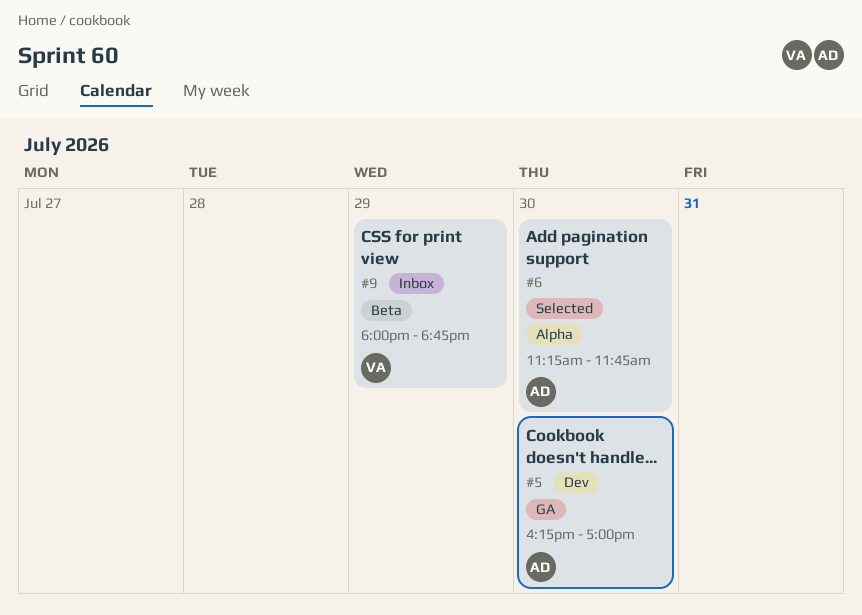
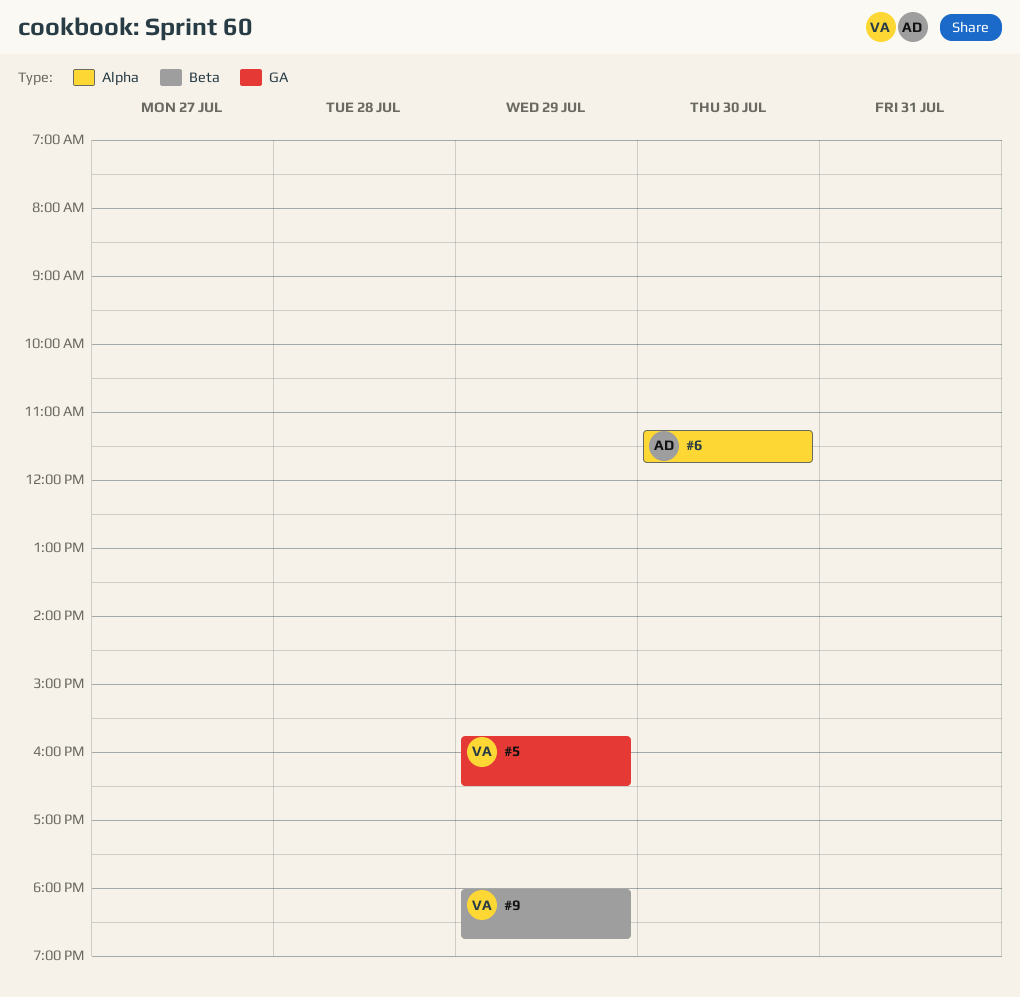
#5, owner: AD -> VA
#5, day: Jul 30 -> Jul 29
#5, begins: 16:15 -> 15:45
#5, ends: 17:00 -> 16:30

